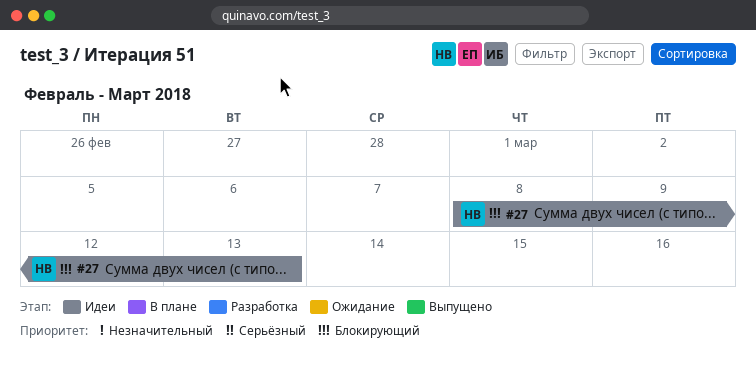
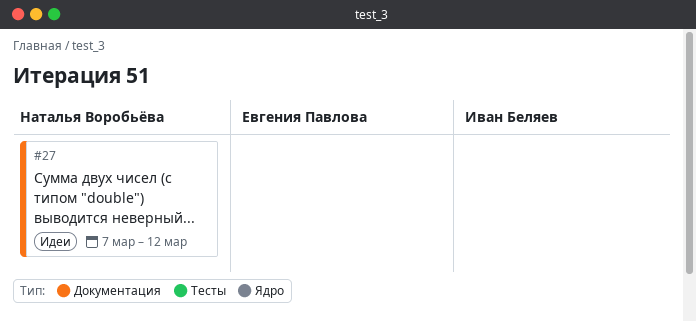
#27, start: Mar 8 -> Mar 7
#27, due: Mar 13 -> Mar 12

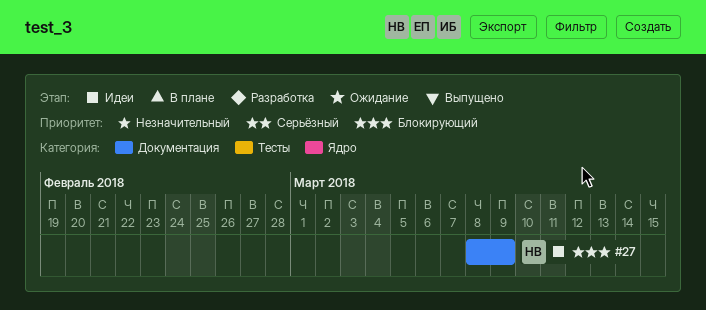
#27, start: Mar 7 -> Mar 8
#27, due: Mar 12 -> Mar 9

